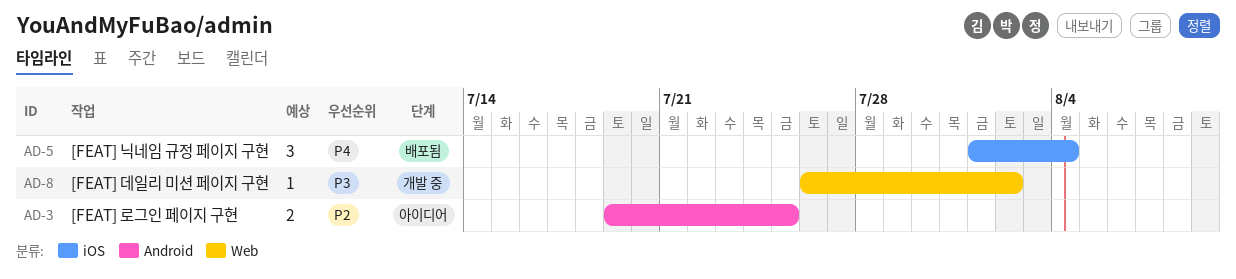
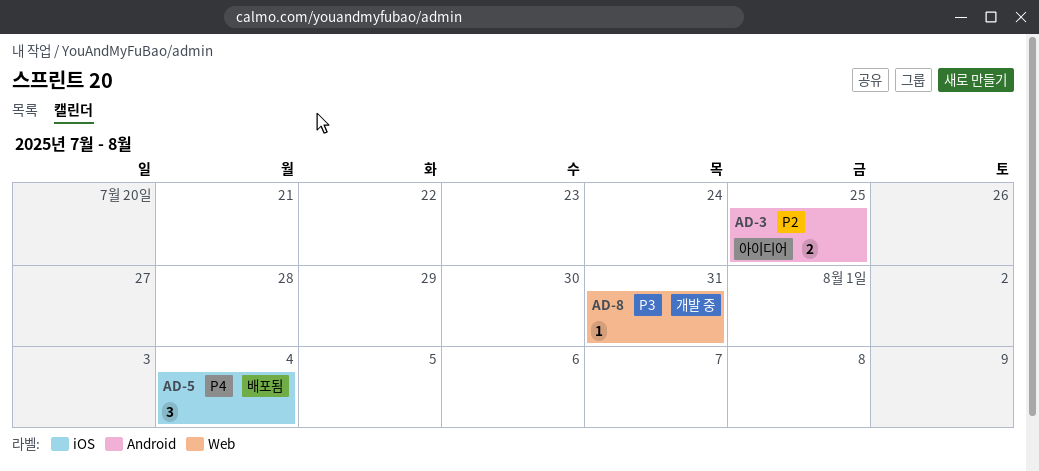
AD-8, due: Aug 2 -> Jul 31

